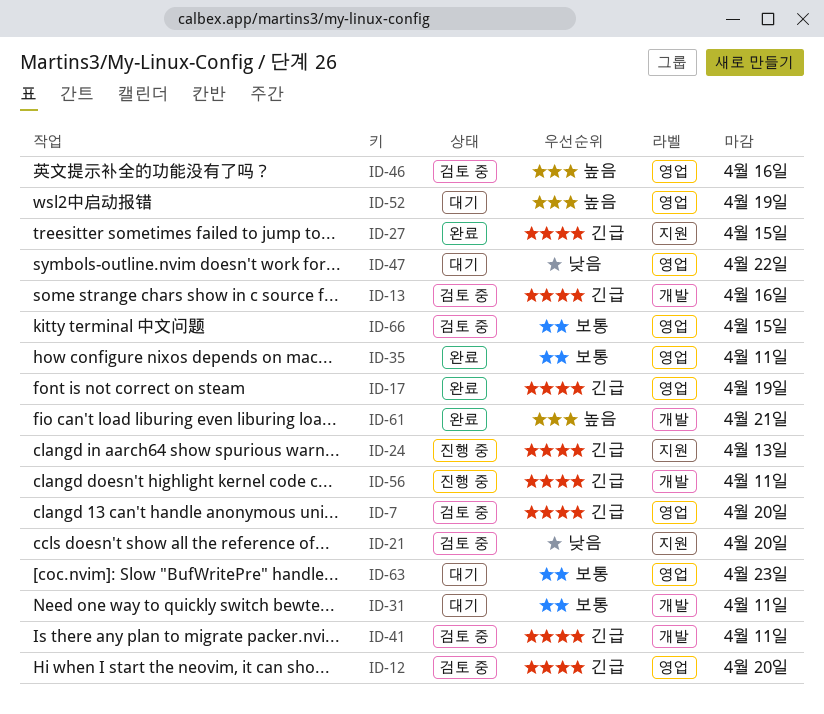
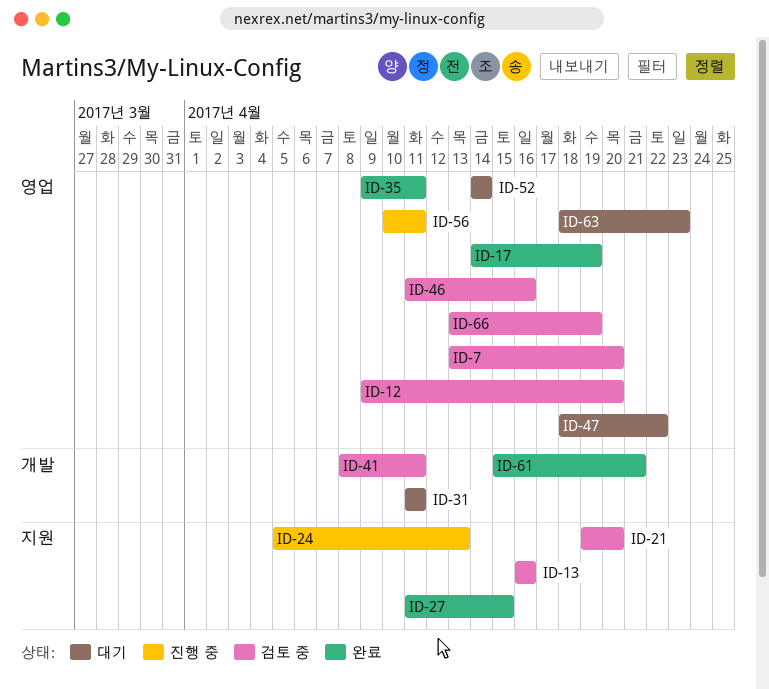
ID-13, label: 개발 -> 지원
ID-52, due: Apr 19 -> Apr 14
ID-56, label: 개발 -> 영업
ID-66, due: Apr 15 -> Apr 19

